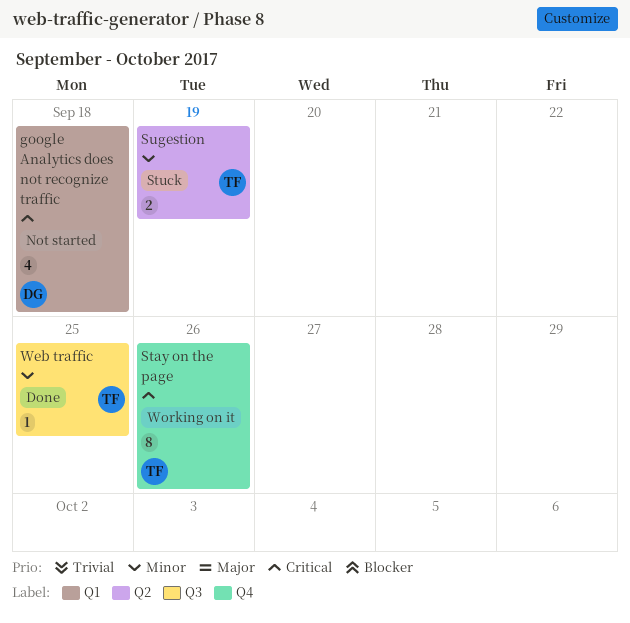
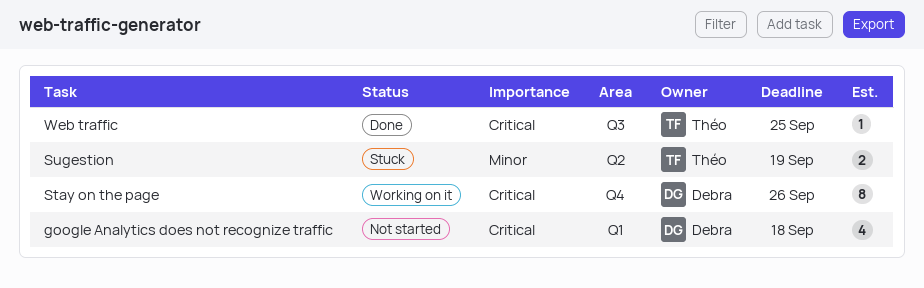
Stay on the page, owner: Théo -> Debra
Web traffic, priority: Minor -> Critical

